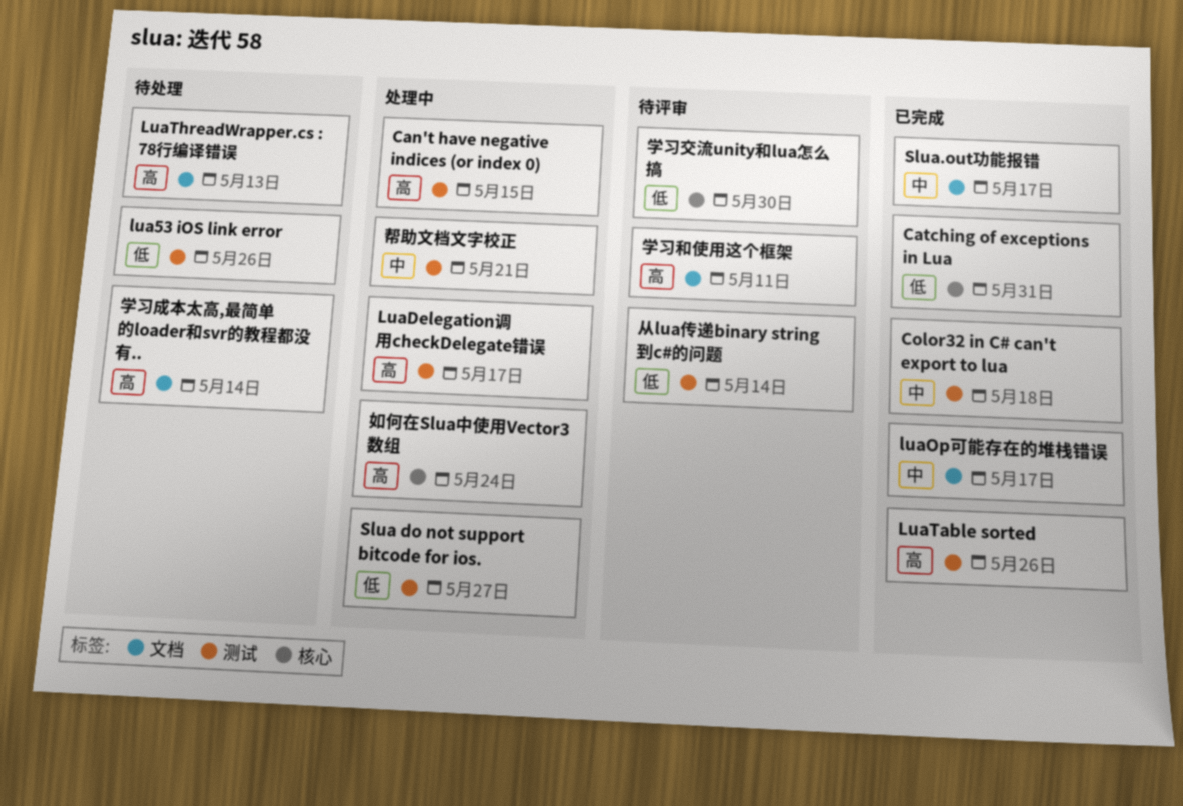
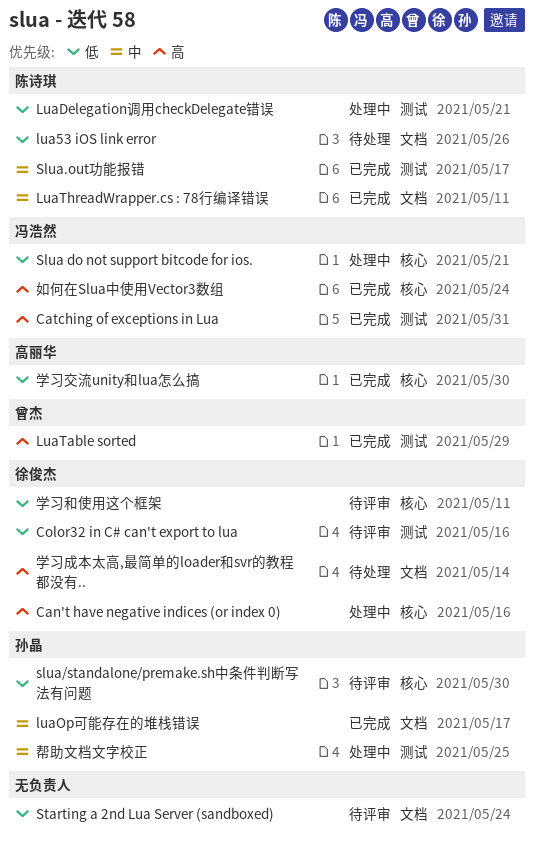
Can't have negative indices (or index 0), label: 测试 -> 核心
Can't have negative indices (or index 0), due: May 15 -> May 16
Catching of exceptions in Lua, priority: 低 -> 高
Catching of exceptions in Lua, label: 核心 -> 测试
Color32 in C# can't export to lua, status: 已完成 -> 待评审
Color32 in C# can't export to lua, priority: 中 -> 低
Color32 in C# can't export to lua, due: May 18 -> May 16
lua53 iOS link error, label: 测试 -> 文档
LuaDelegation调用checkDelegate错误, priority: 高 -> 低
LuaDelegation调用checkDelegate错误, due: May 17 -> May 21
LuaTable sorted, due: May 26 -> May 29
LuaThreadWrapper.cs : 78行编译错误, status: 待处理 -> 已完成
LuaThreadWrapper.cs : 78行编译错误, priority: 高 -> 中
LuaThreadWrapper.cs : 78行编译错误, due: May 13 -> May 11
Slua do not support bitcode for ios., label: 测试 -> 核心
Slua do not support bitcode for ios., due: May 27 -> May 21
Slua.out功能报错, label: 文档 -> 测试
slua/standalone/premake.sh中条件判断写法有问题: none -> present
Starting a 2nd Lua Server (sandboxed): none -> present
从lua传递binary string到c#的问题: present -> none
如何在Slua中使用Vector3数组, status: 处理中 -> 已完成
学习交流unity和lua怎么搞, status: 待评审 -> 已完成
学习和使用这个框架, priority: 高 -> 低
学习和使用这个框架, label: 文档 -> 核心
帮助文档文字校正, due: May 21 -> May 25

